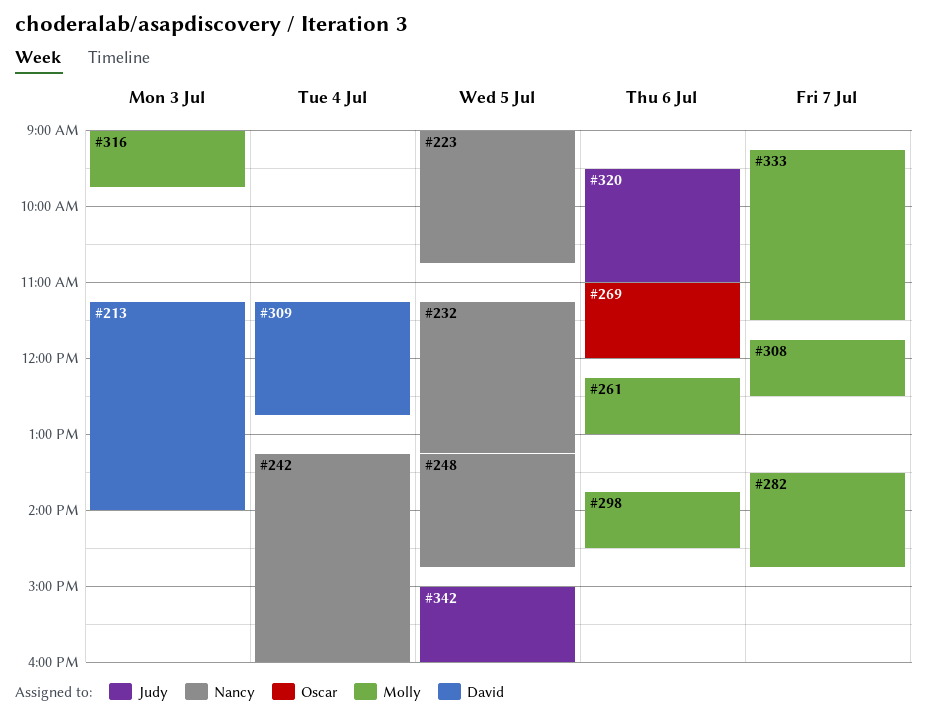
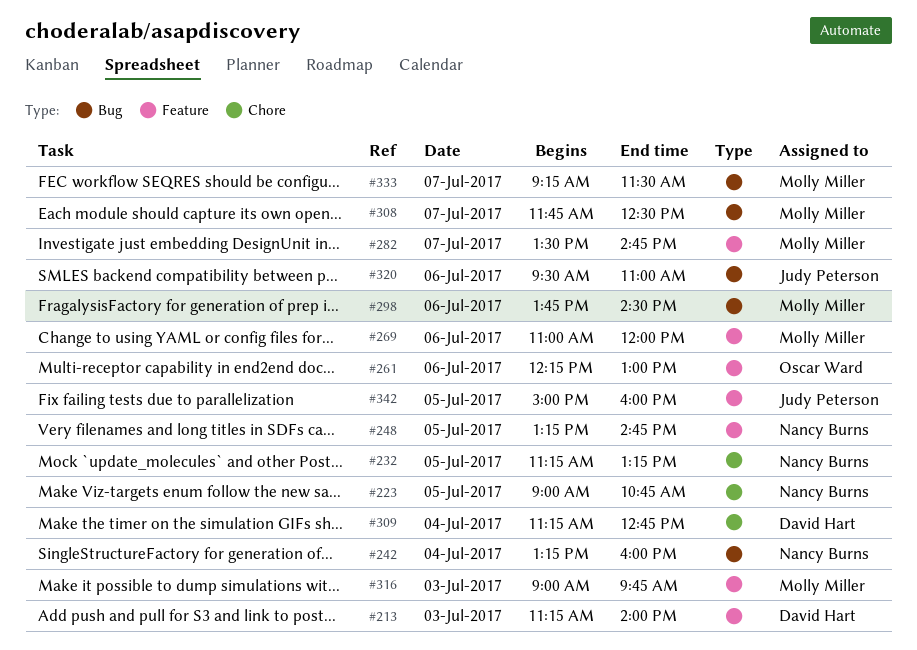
#261, owner: Molly Miller -> Oscar Ward
#269, owner: Oscar Ward -> Molly Miller

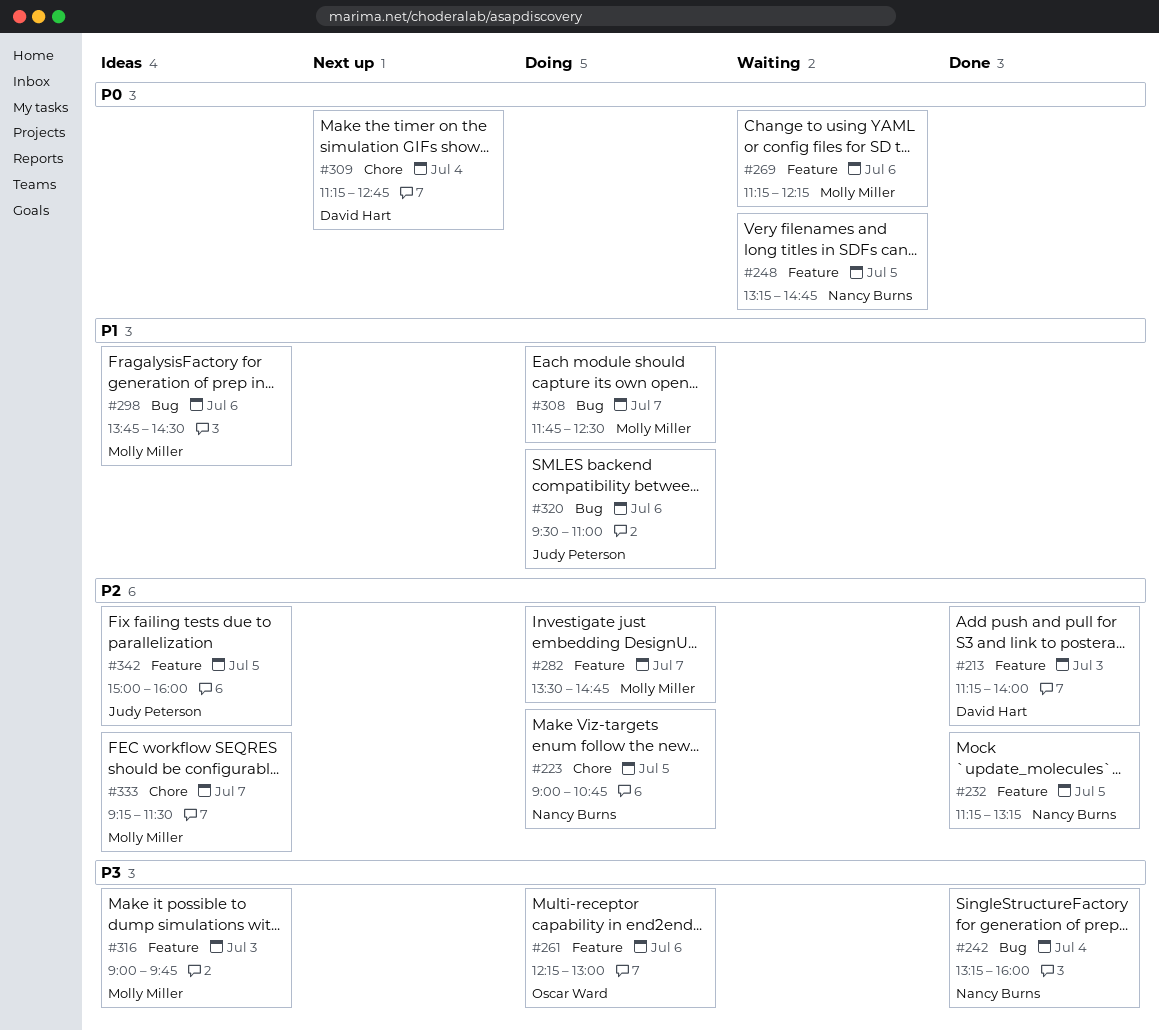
#232, label: Chore -> Feature
#269, begins: 11:00 -> 11:15
#269, ends: 12:00 -> 12:15
#333, label: Bug -> Chore

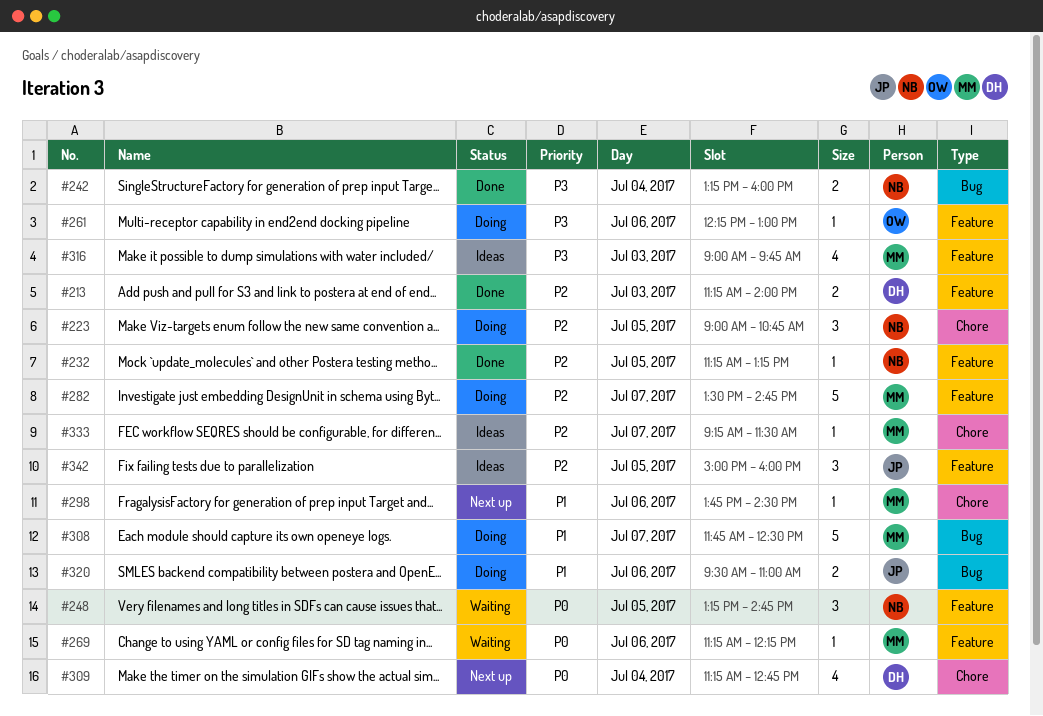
#298, status: Ideas -> Next up
#298, label: Bug -> Chore

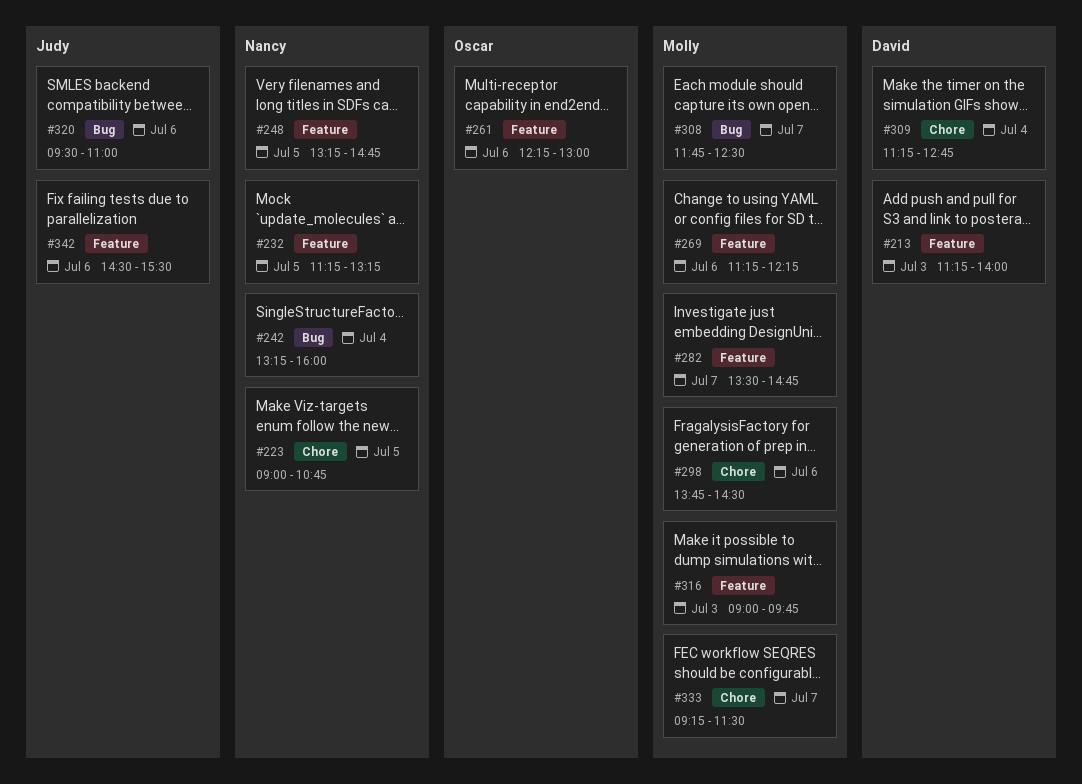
#342, day: Jul 5 -> Jul 6
#342, begins: 15:00 -> 14:30
#342, ends: 16:00 -> 15:30

